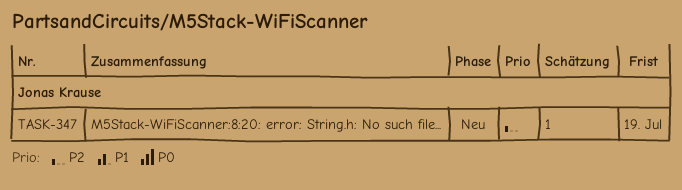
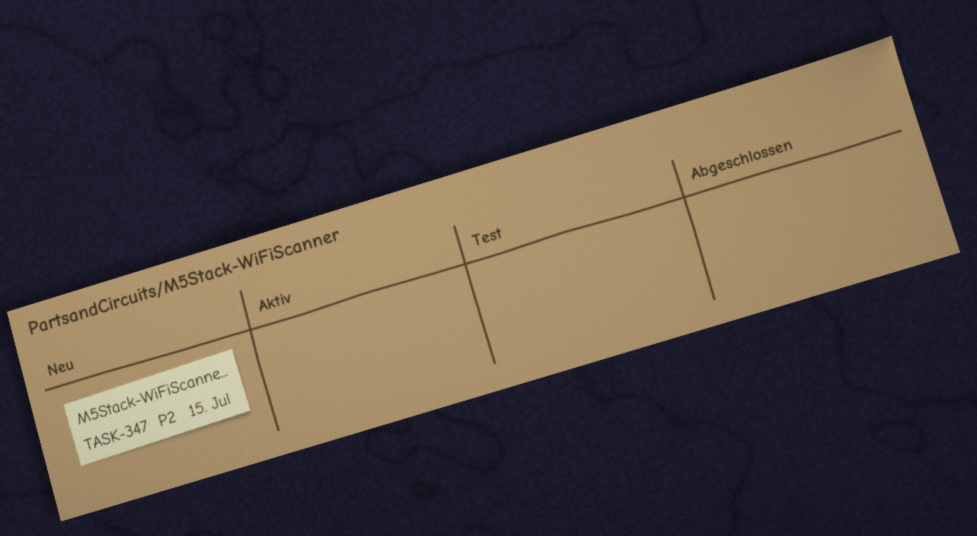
TASK-347, due: Jul 19 -> Jul 15

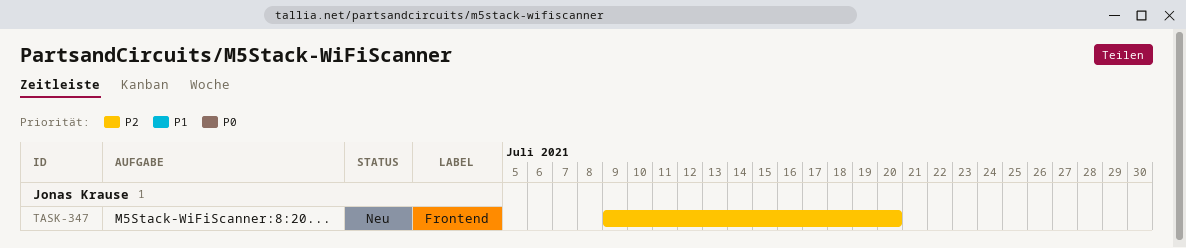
TASK-347, due: Jul 15 -> Jul 20

